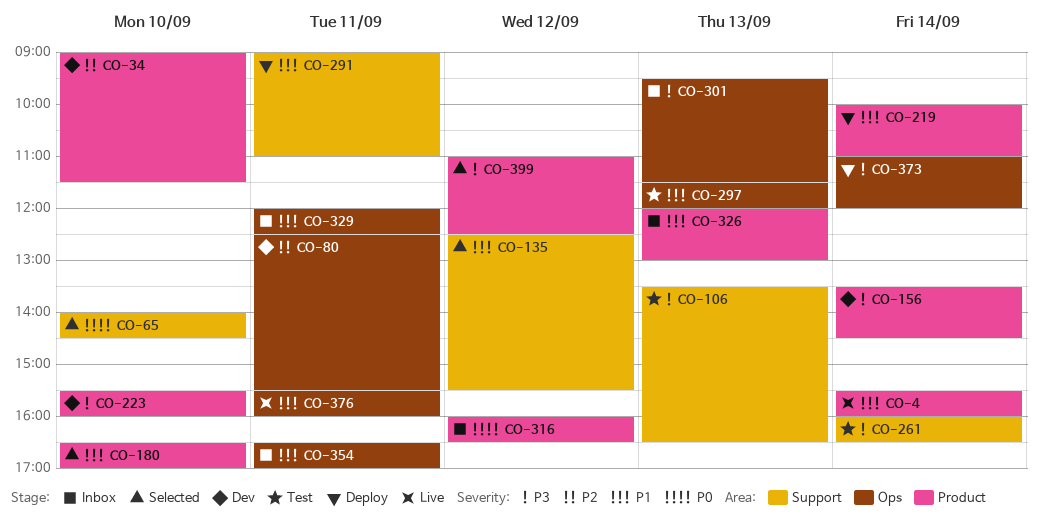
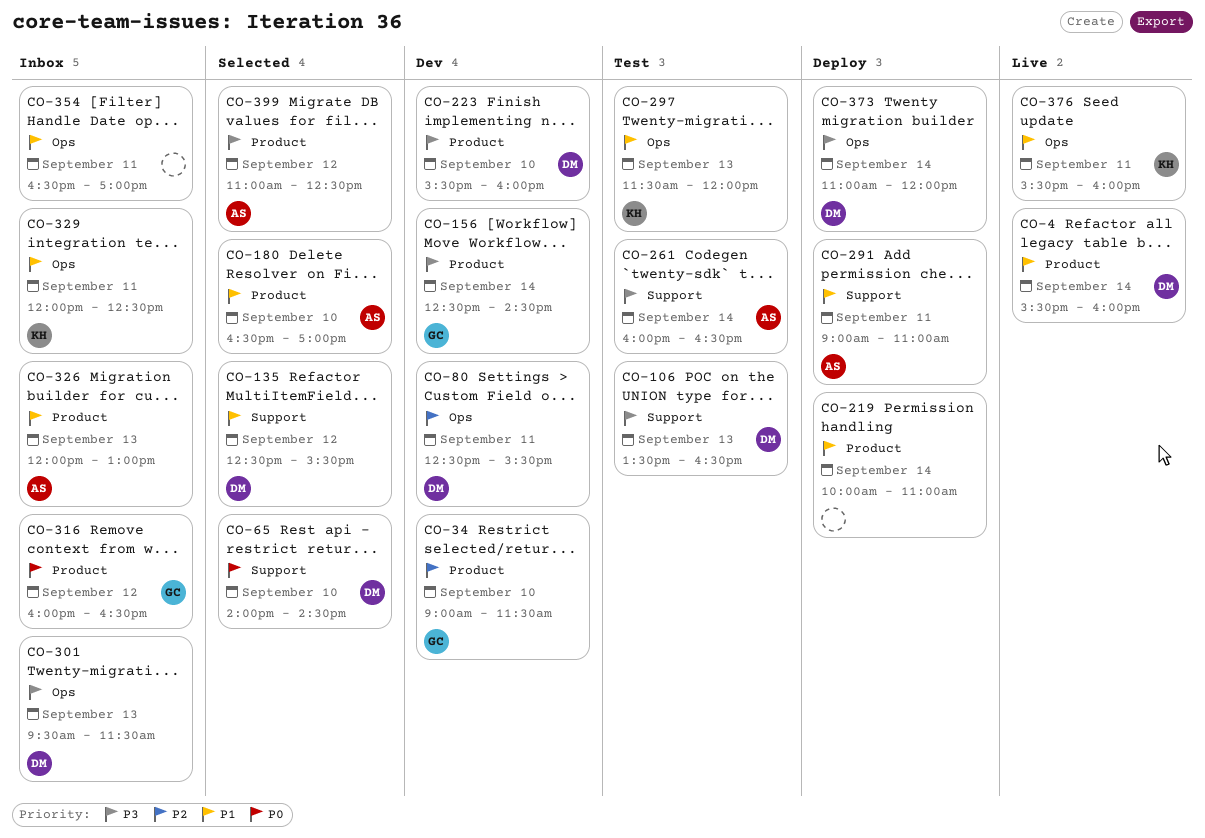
CO-156, begins: 13:30 -> 12:30

